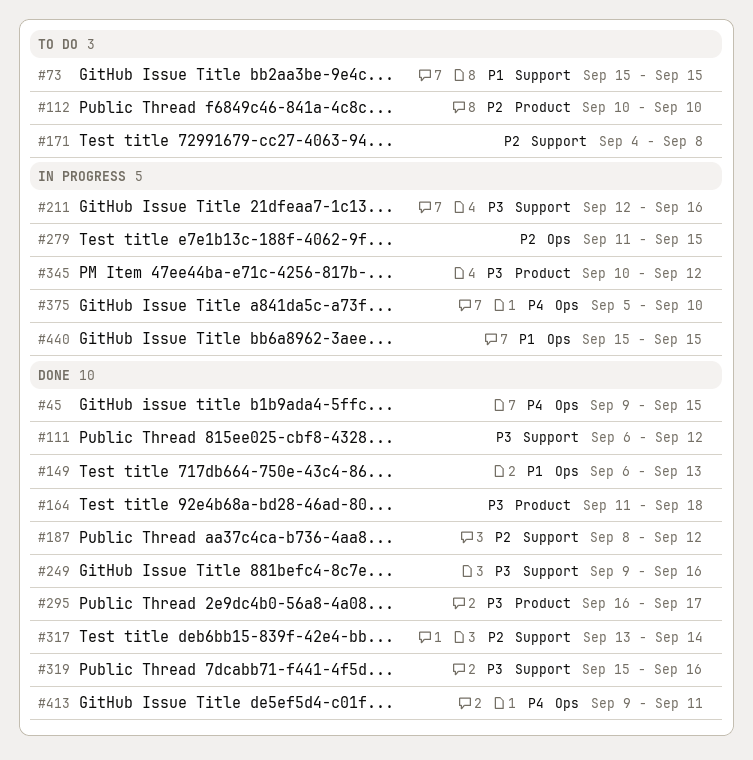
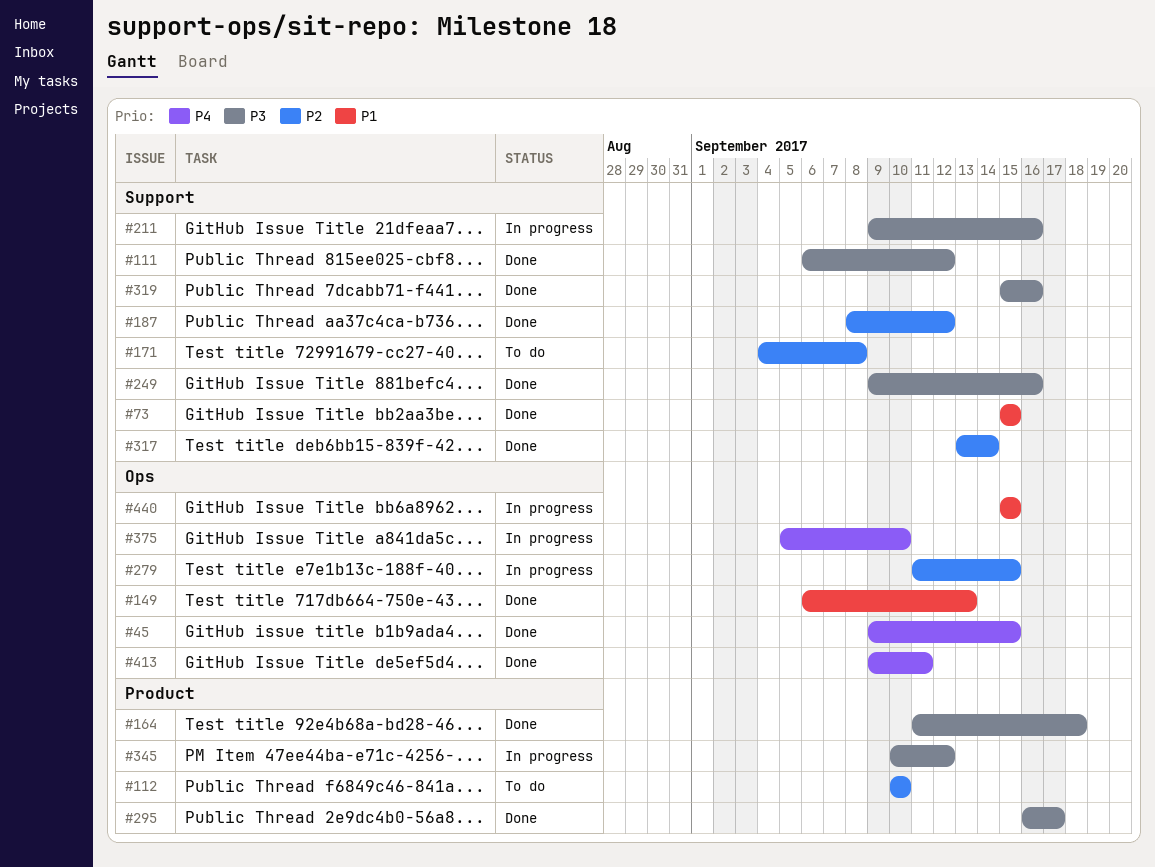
#73, status: To do -> Done
#211, start: Sep 12 -> Sep 9

